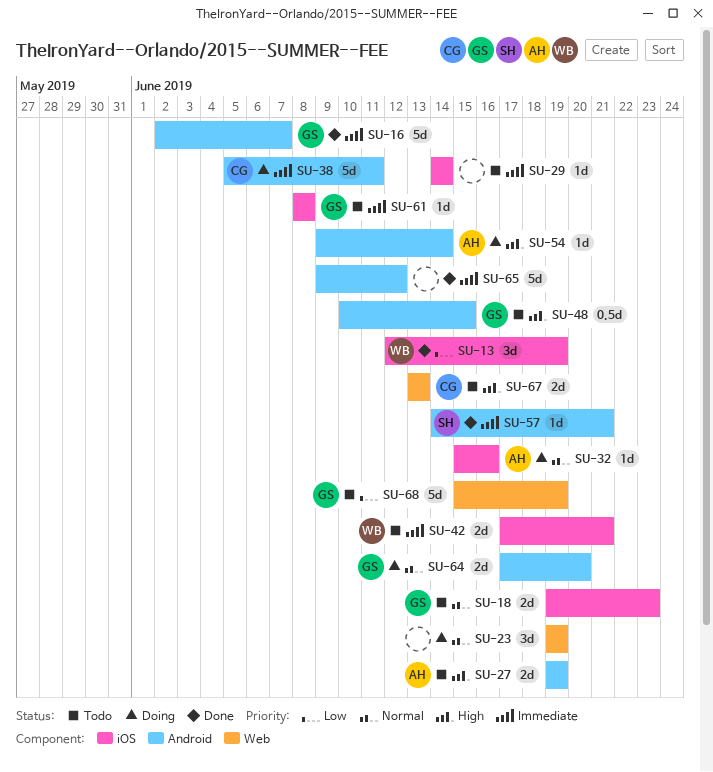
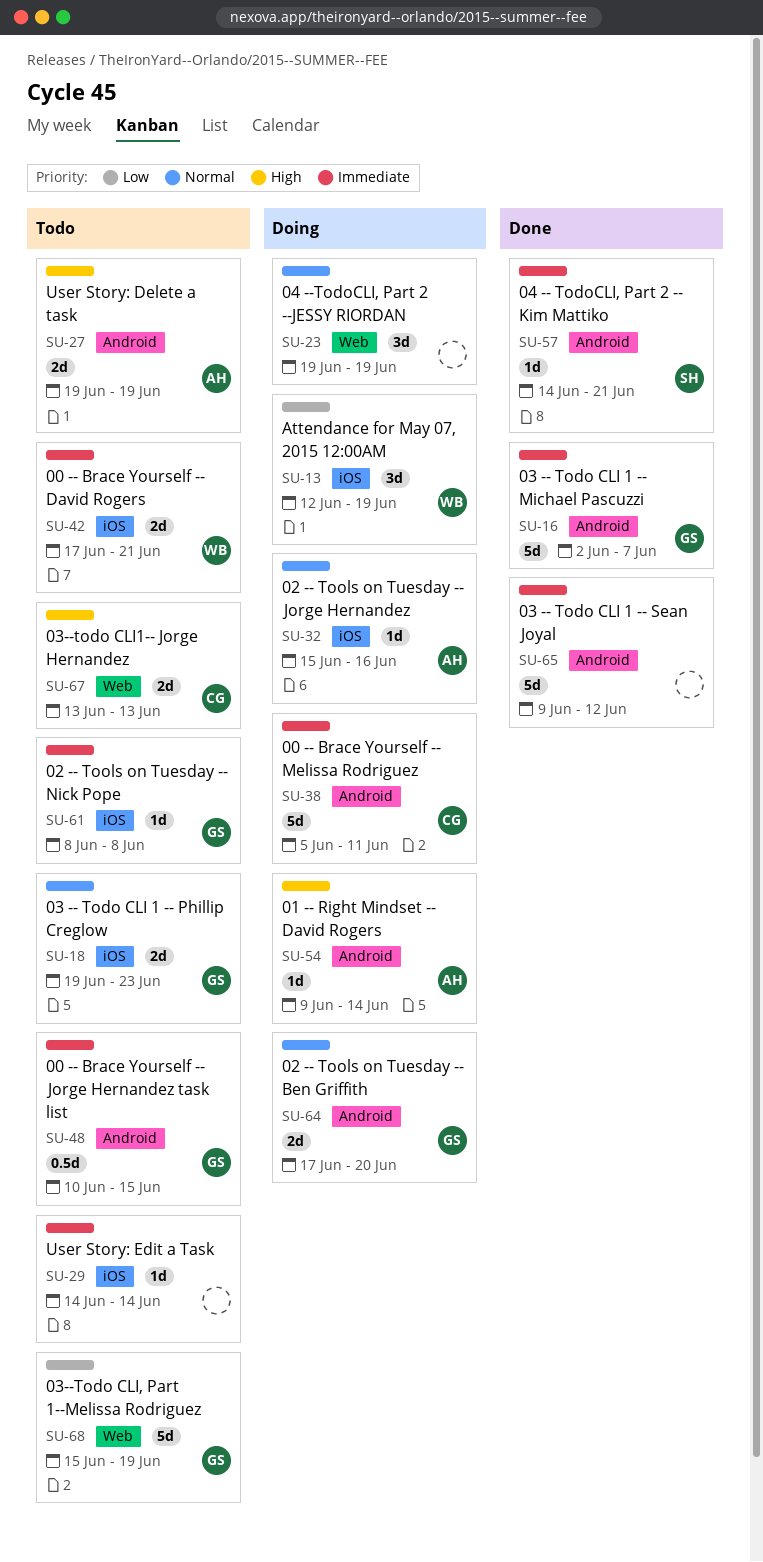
SU-13, status: Done -> Doing
SU-48, priority: High -> Immediate

